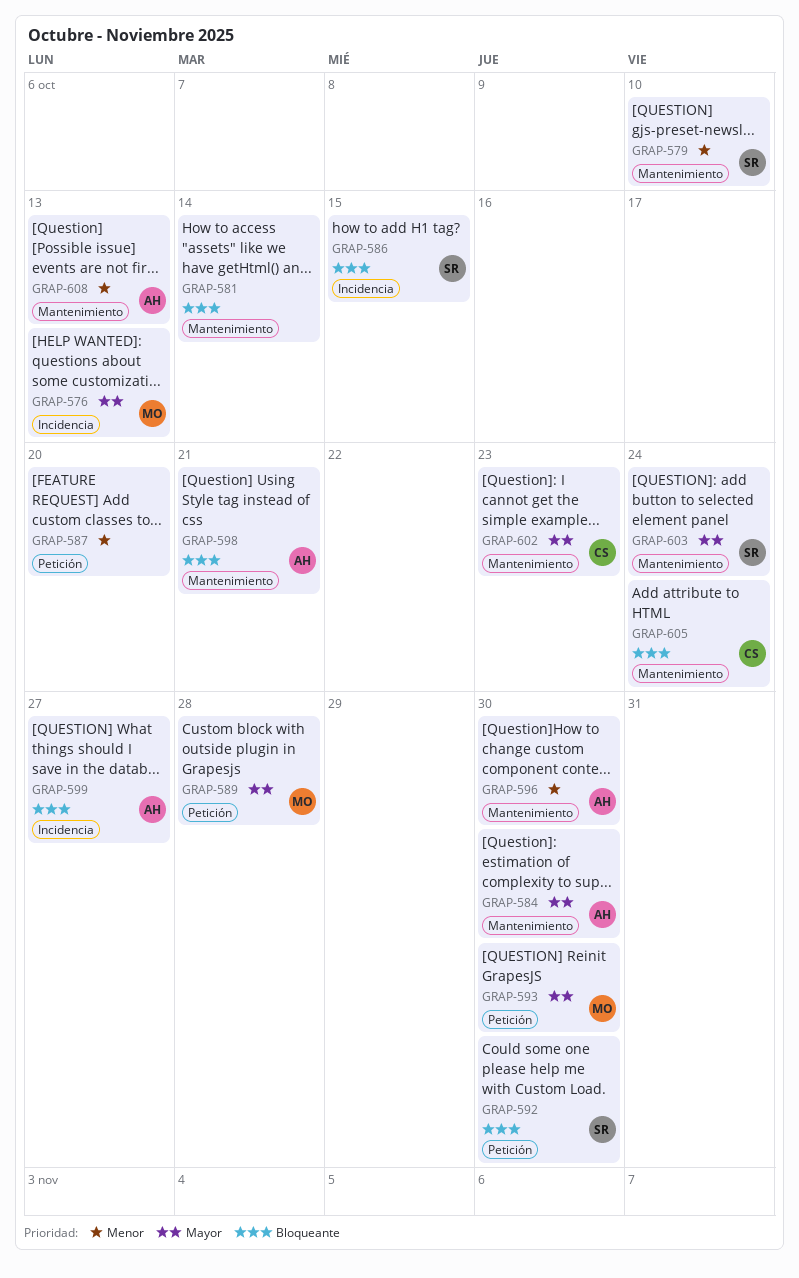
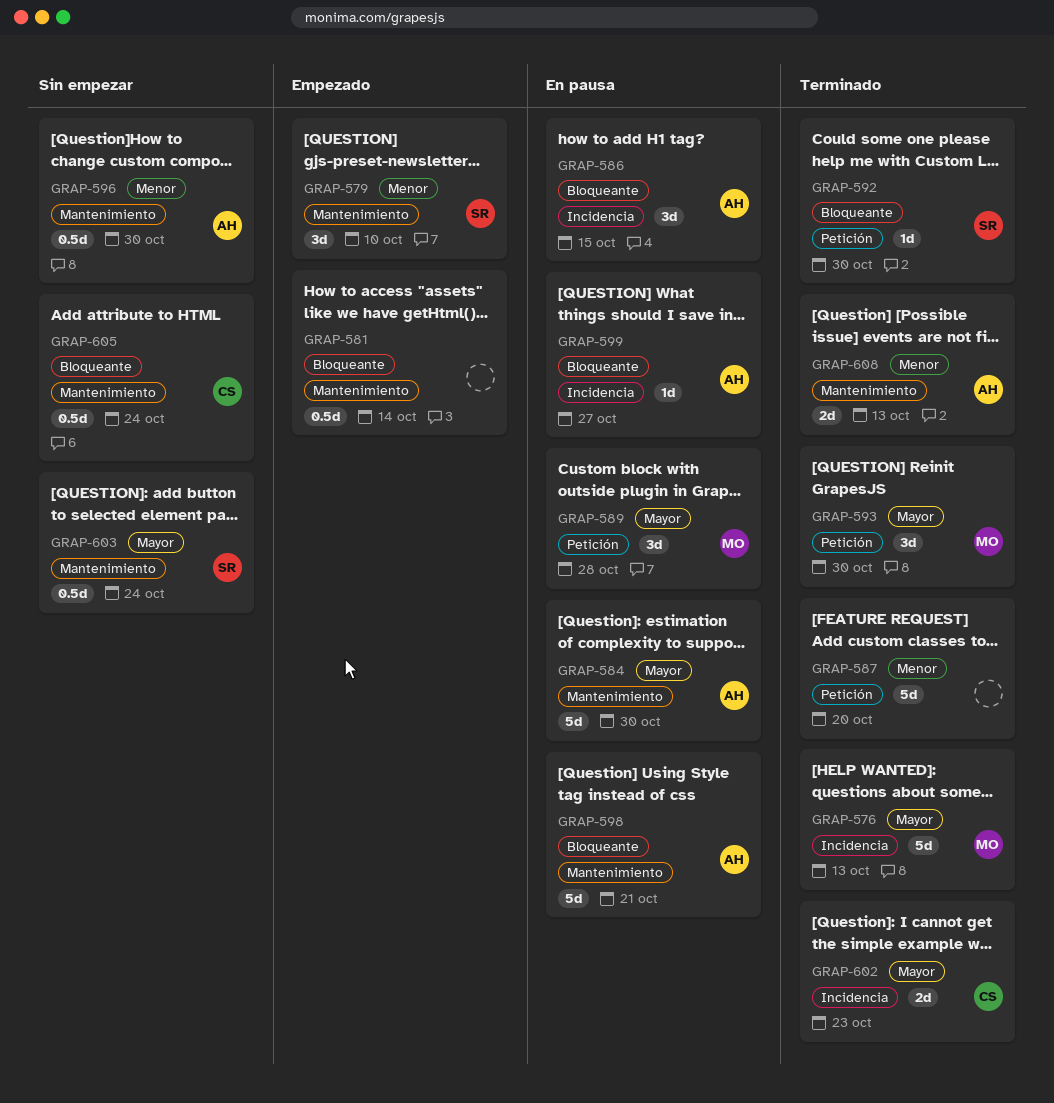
GRAP-586, owner: SR -> AH
GRAP-602, label: Mantenimiento -> Incidencia

